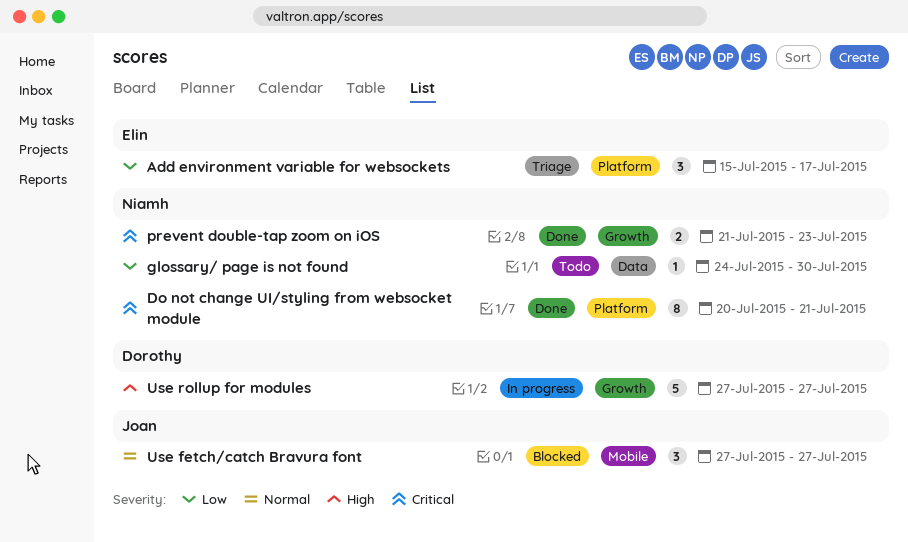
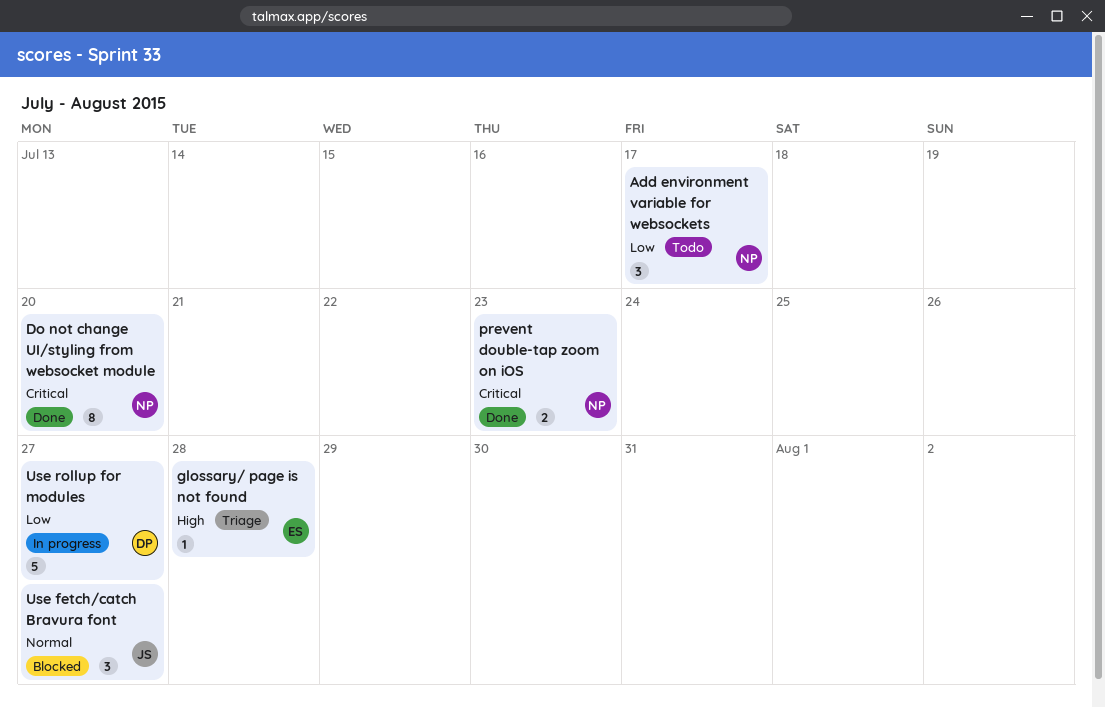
Add environment variable for websockets, status: Triage -> Todo
Add environment variable for websockets, owner: Elin -> Niamh
Do not change UI/styling from websocket module, due: Jul 21 -> Jul 20
glossary/ page is not found, status: Todo -> Triage
glossary/ page is not found, owner: Niamh -> Elin
glossary/ page is not found, priority: Low -> High
glossary/ page is not found, due: Jul 30 -> Jul 28
Use rollup for modules, priority: High -> Low

